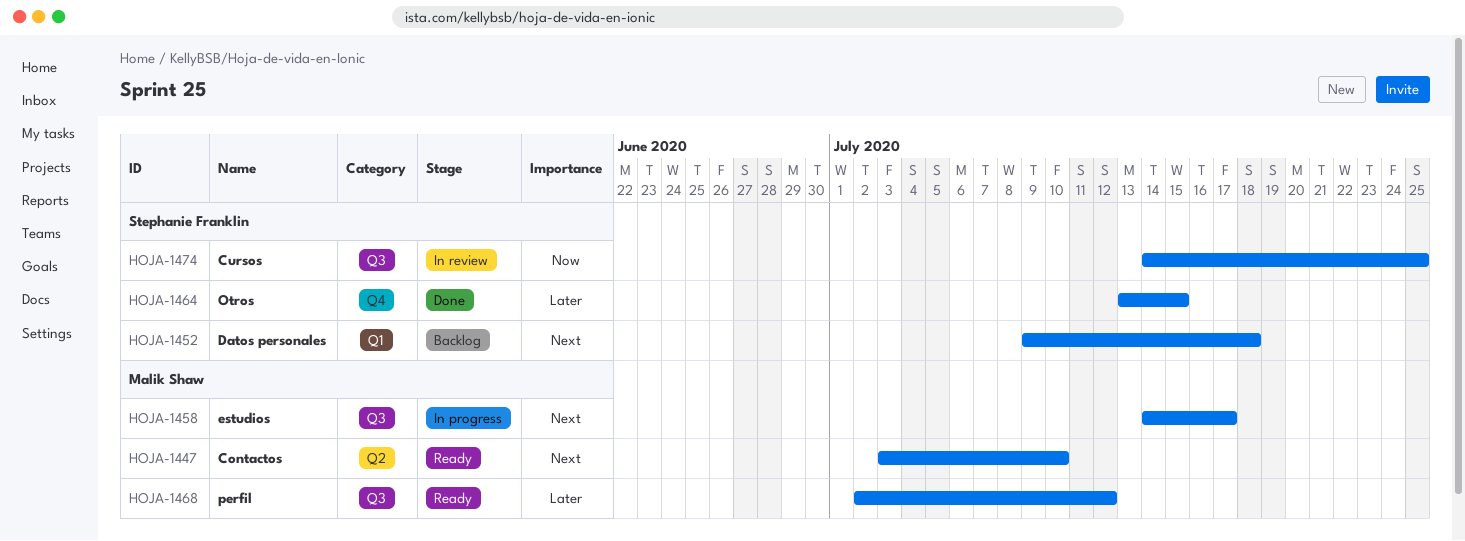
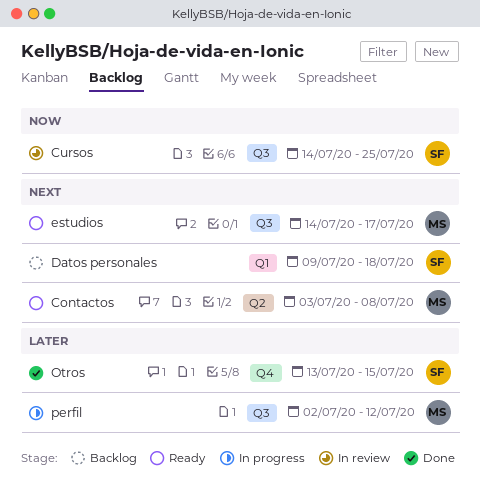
Contactos, due: Jul 10 -> Jul 8
estudios, status: In progress -> Ready
perfil, status: Ready -> In progress

